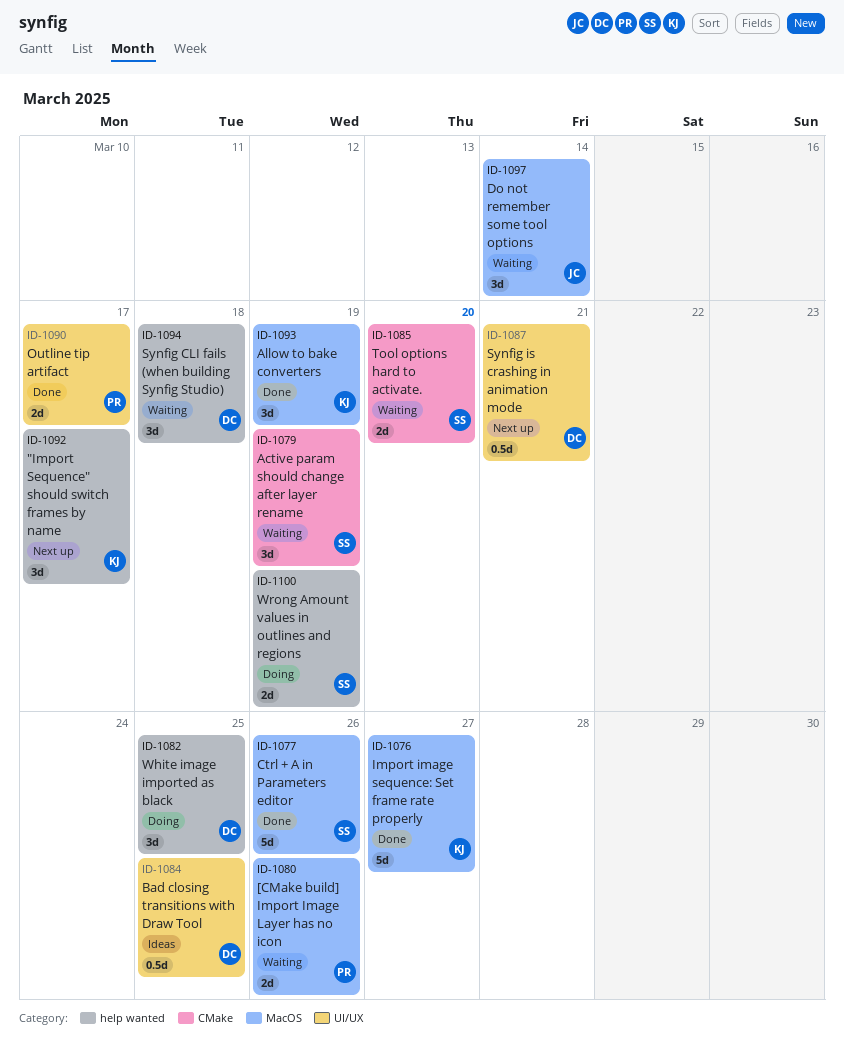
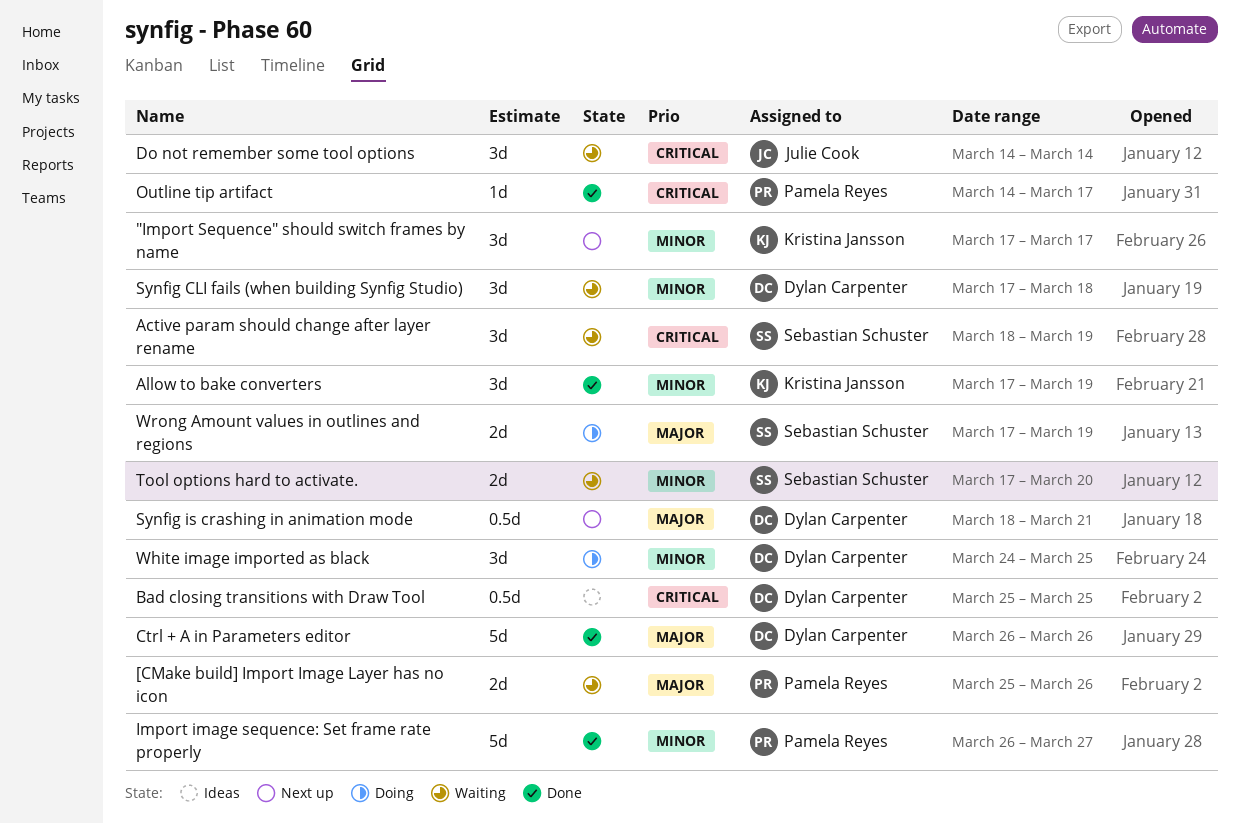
Ctrl + A in Parameters editor, owner: Sebastian Schuster -> Dylan Carpenter
Import image sequence: Set frame rate properly, owner: Kristina Jansson -> Pamela Reyes
Outline tip artifact, estimate: 2d -> 1d

